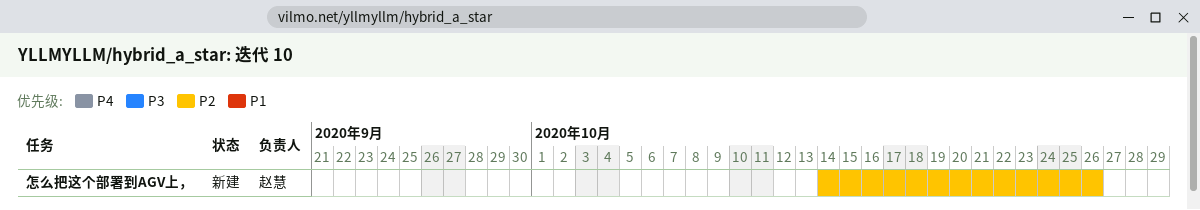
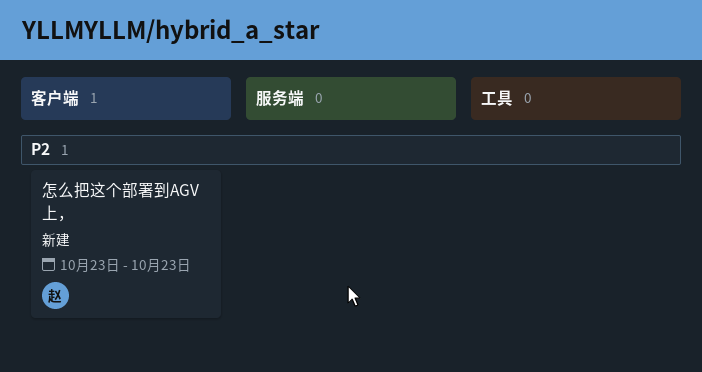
怎么把这个部署到AGV上，, start: Oct 14 -> Oct 23
怎么把这个部署到AGV上，, due: Oct 26 -> Oct 23

